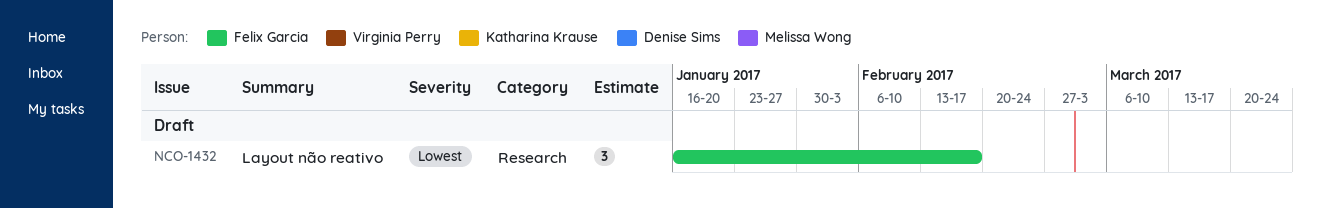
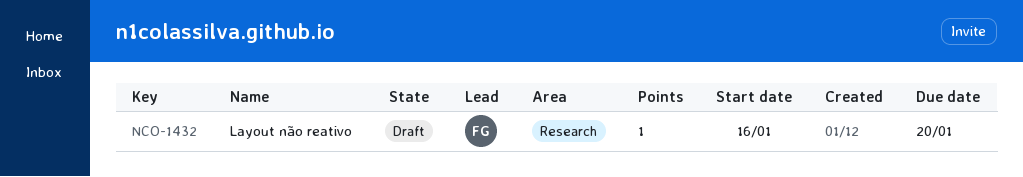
NCO-1432, estimate: 3 -> 1
NCO-1432, due: Feb 17 -> Jan 20

